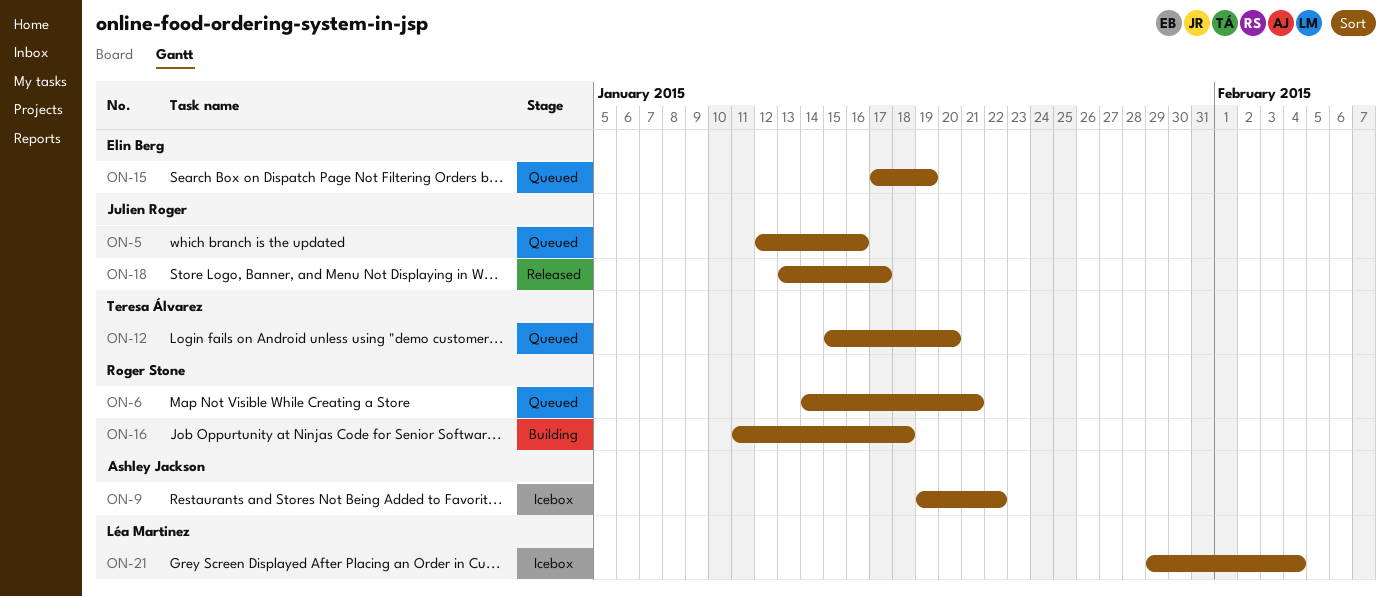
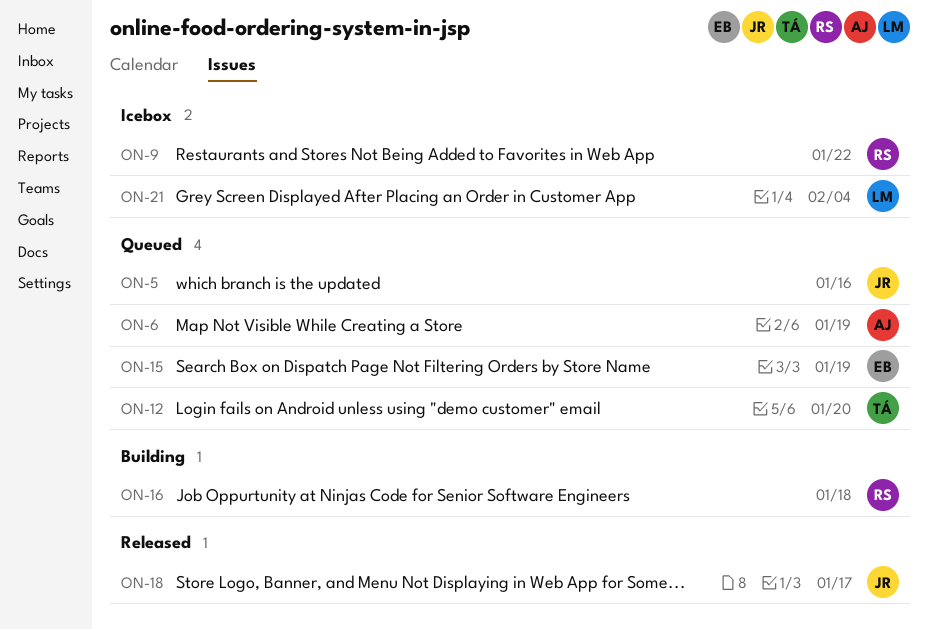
ON-6, owner: Roger Stone -> Ashley Jackson
ON-6, due: Jan 21 -> Jan 19
ON-9, owner: Ashley Jackson -> Roger Stone

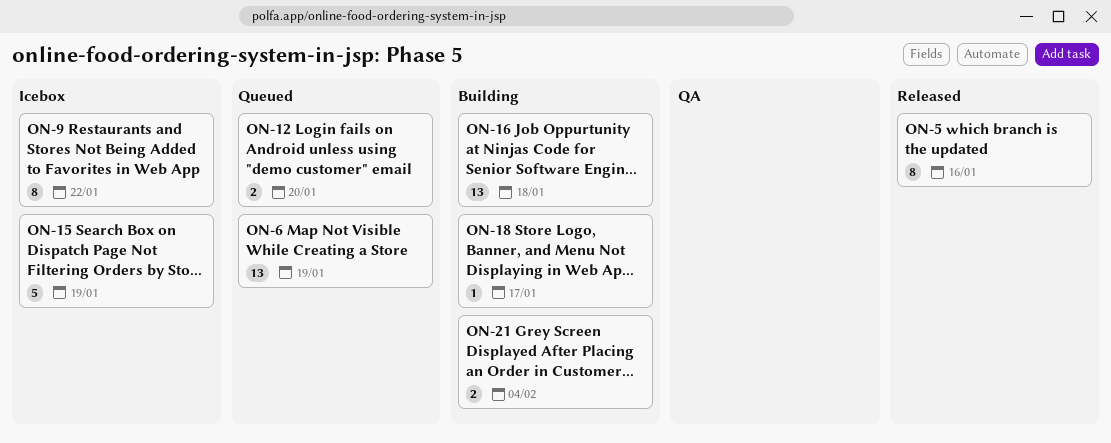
ON-5, status: Queued -> Released
ON-15, status: Queued -> Icebox
ON-18, status: Released -> Building
ON-21, status: Icebox -> Building

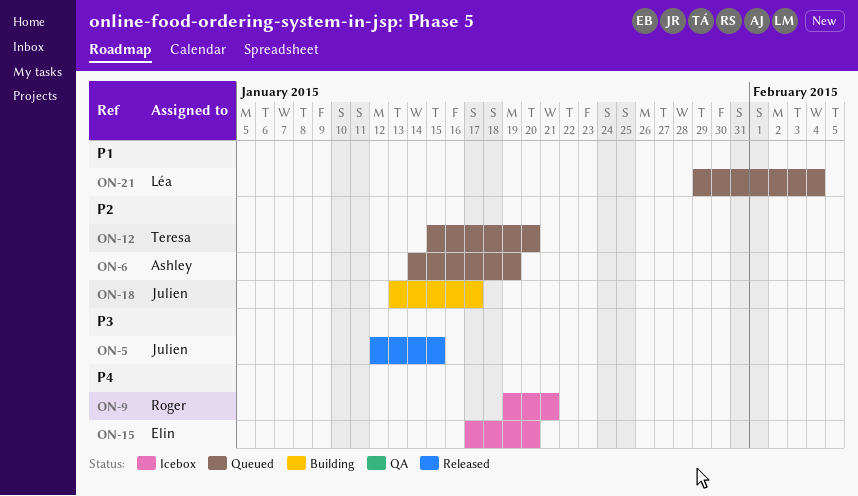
ON-5, due: Jan 16 -> Jan 15
ON-9, due: Jan 22 -> Jan 21
ON-15, due: Jan 19 -> Jan 20
ON-16: present -> none
ON-21, status: Building -> Queued

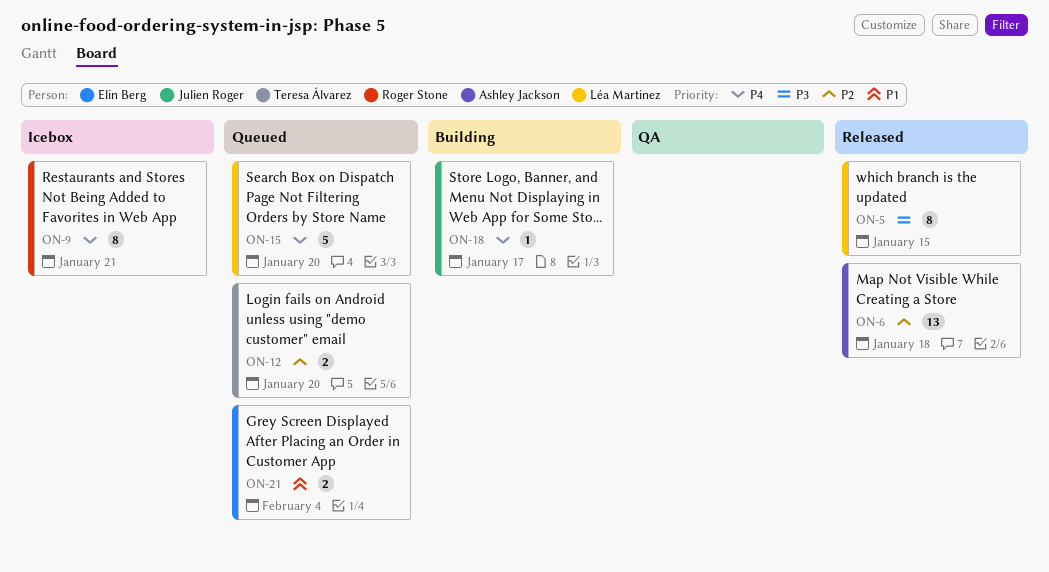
ON-5, owner: Julien Roger -> Léa Martinez
ON-6, status: Queued -> Released
ON-6, due: Jan 19 -> Jan 18
ON-15, status: Icebox -> Queued
ON-15, owner: Elin Berg -> Léa Martinez
ON-18, priority: P2 -> P4
ON-21, owner: Léa Martinez -> Elin Berg

